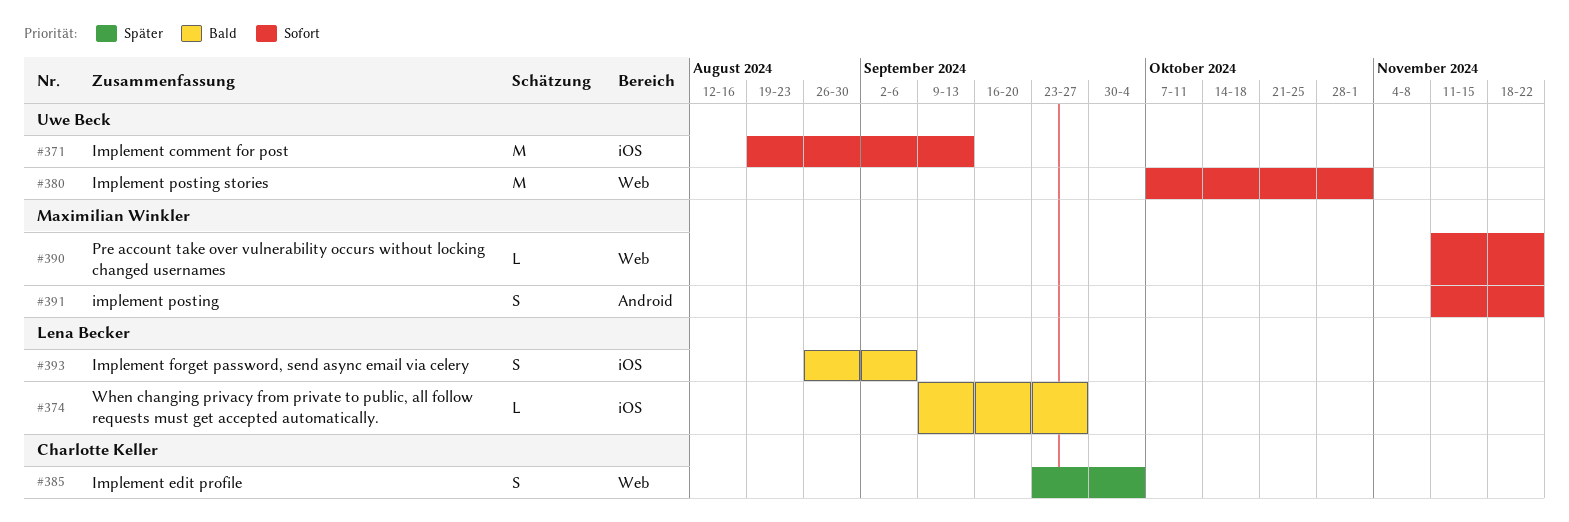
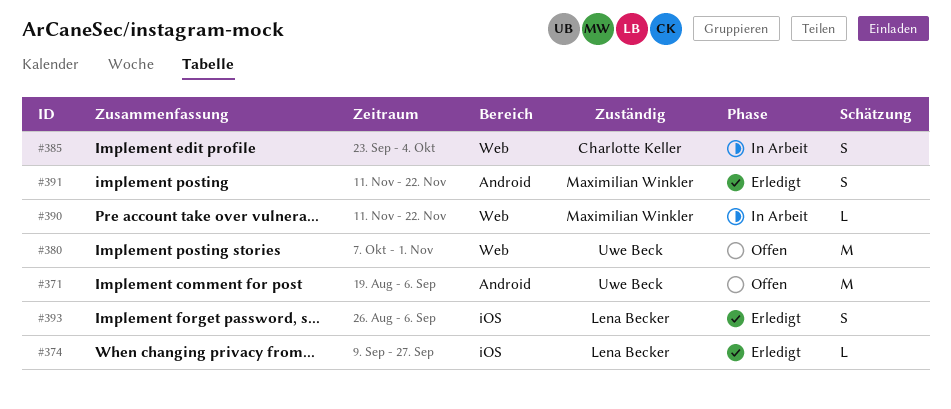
#371, label: iOS -> Android
#371, due: Sep 13 -> Sep 6

